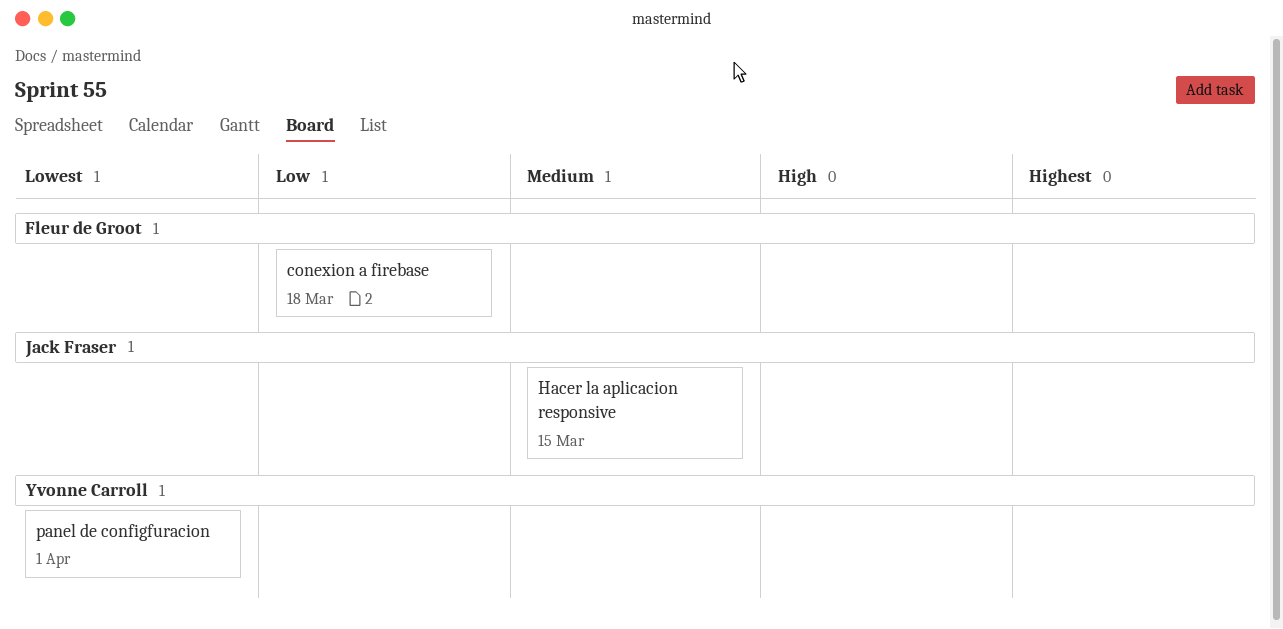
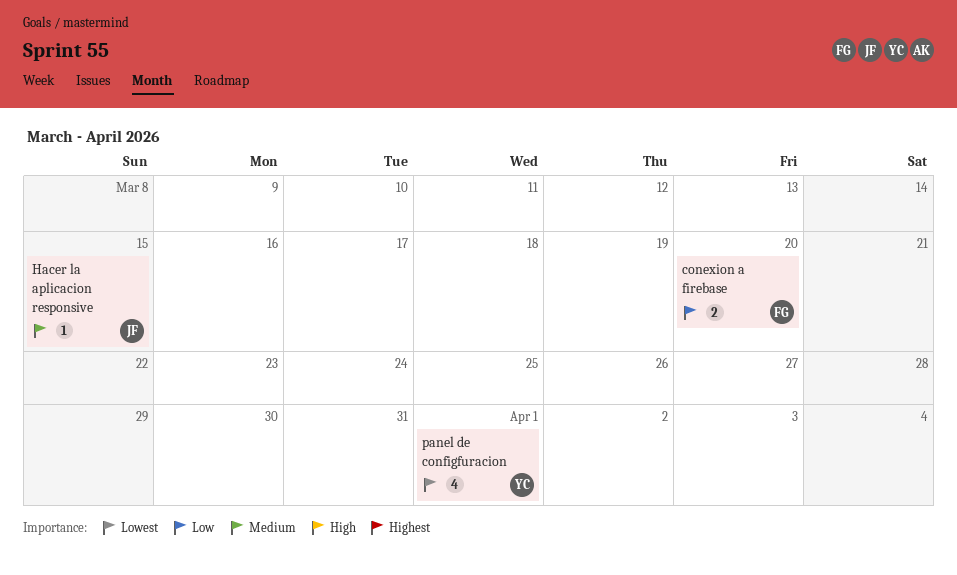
conexion a firebase, due: Mar 18 -> Mar 20

